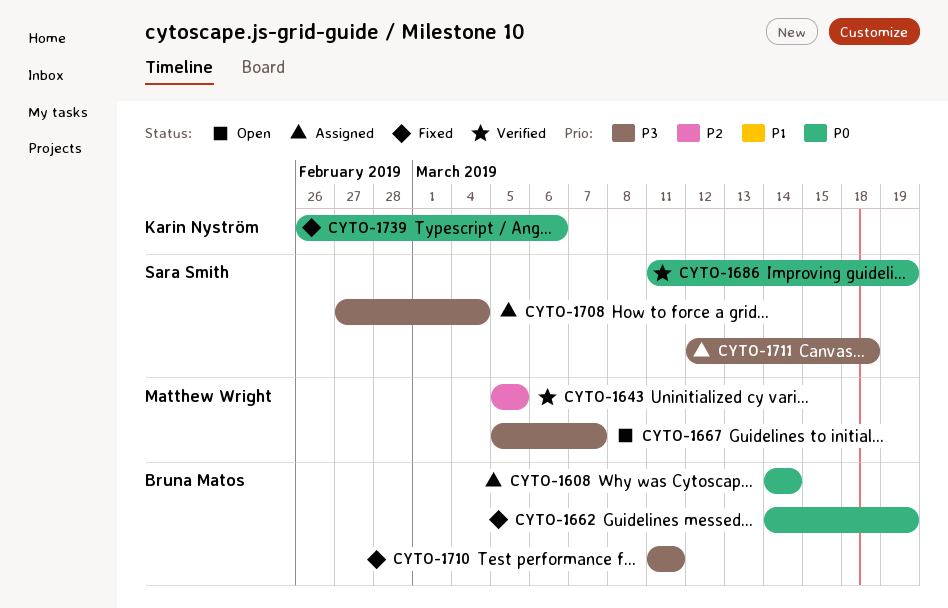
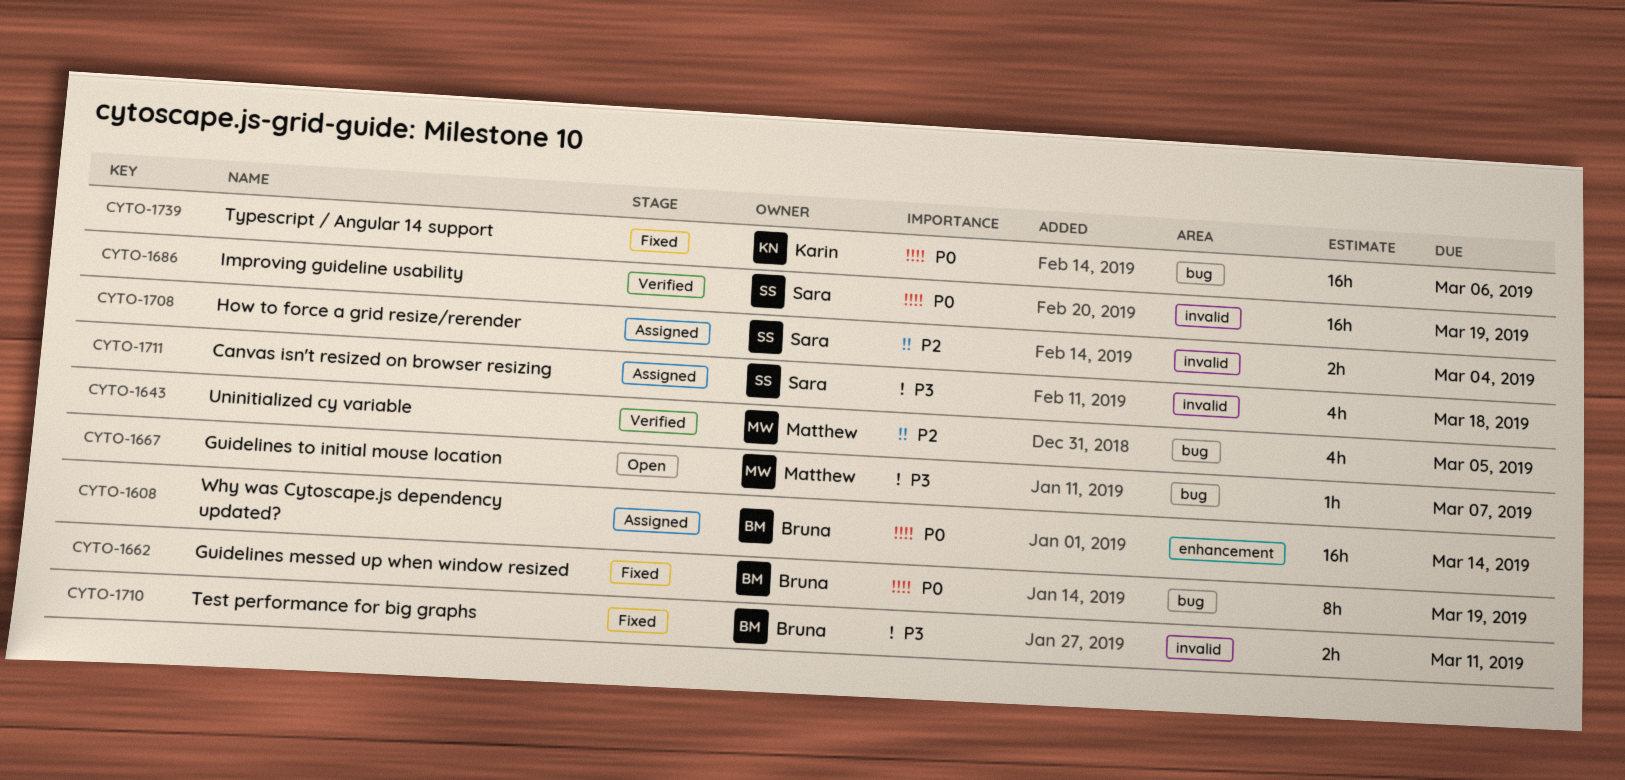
CYTO-1708, priority: P3 -> P2

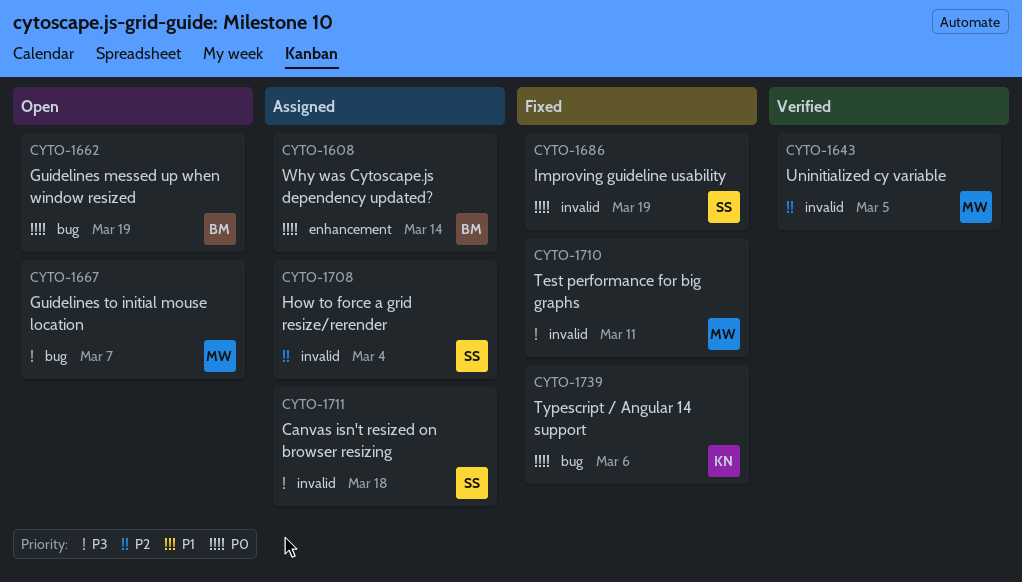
CYTO-1643, label: bug -> invalid
CYTO-1662, status: Fixed -> Open
CYTO-1686, status: Verified -> Fixed
CYTO-1710, owner: Bruna -> Matthew

